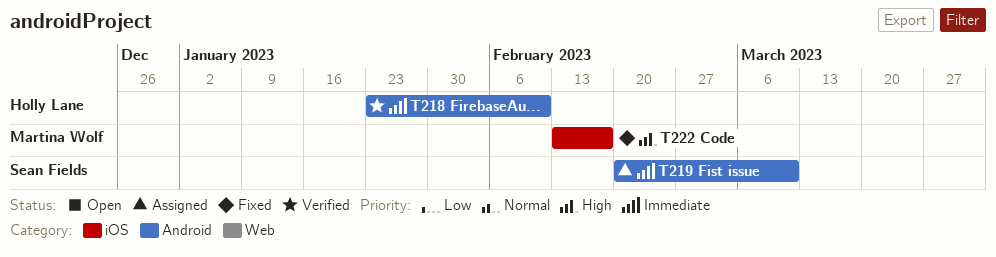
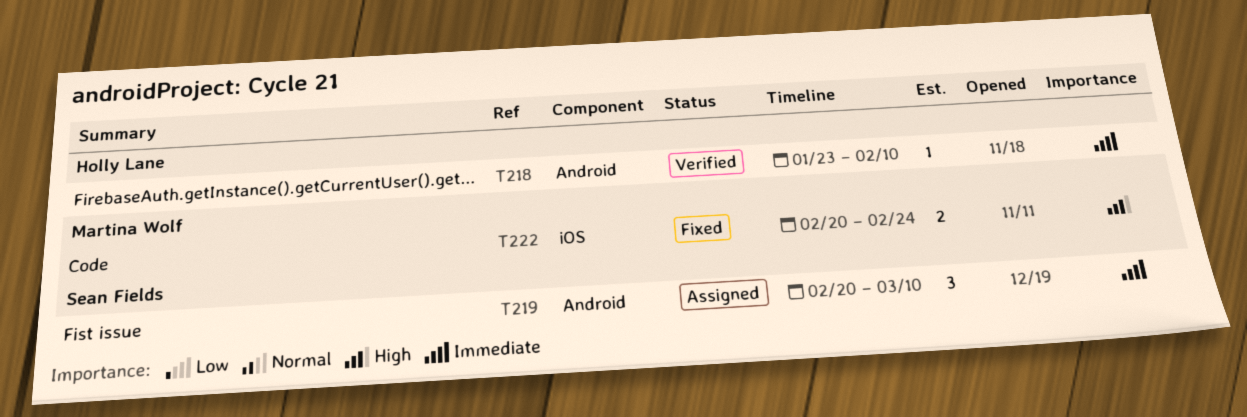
T222, start: Feb 13 -> Feb 20
T222, due: Feb 17 -> Feb 24

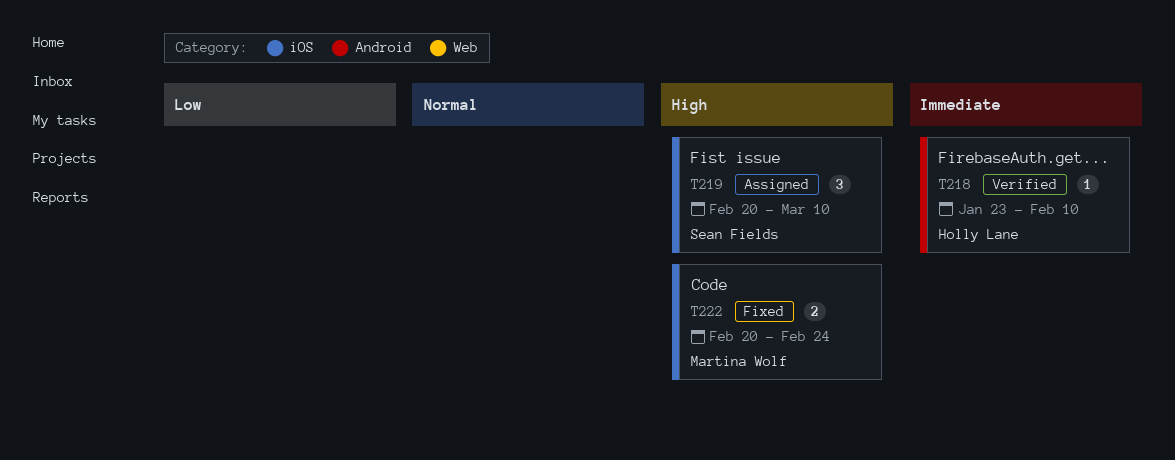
T219, priority: Immediate -> High
T219, label: Android -> iOS

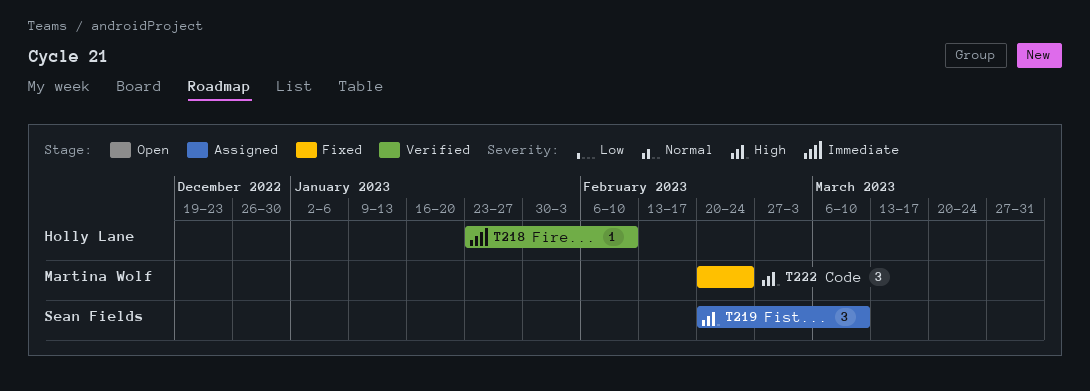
T222, estimate: 2 -> 3

